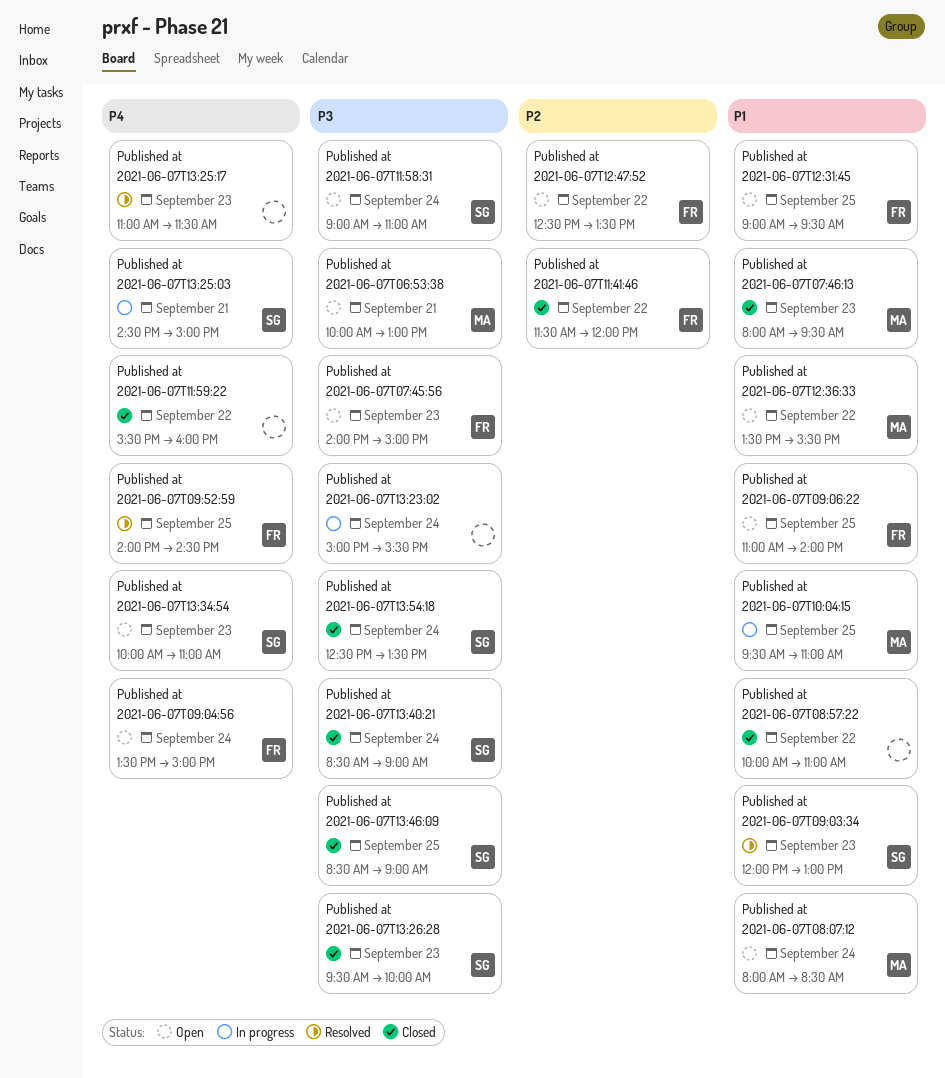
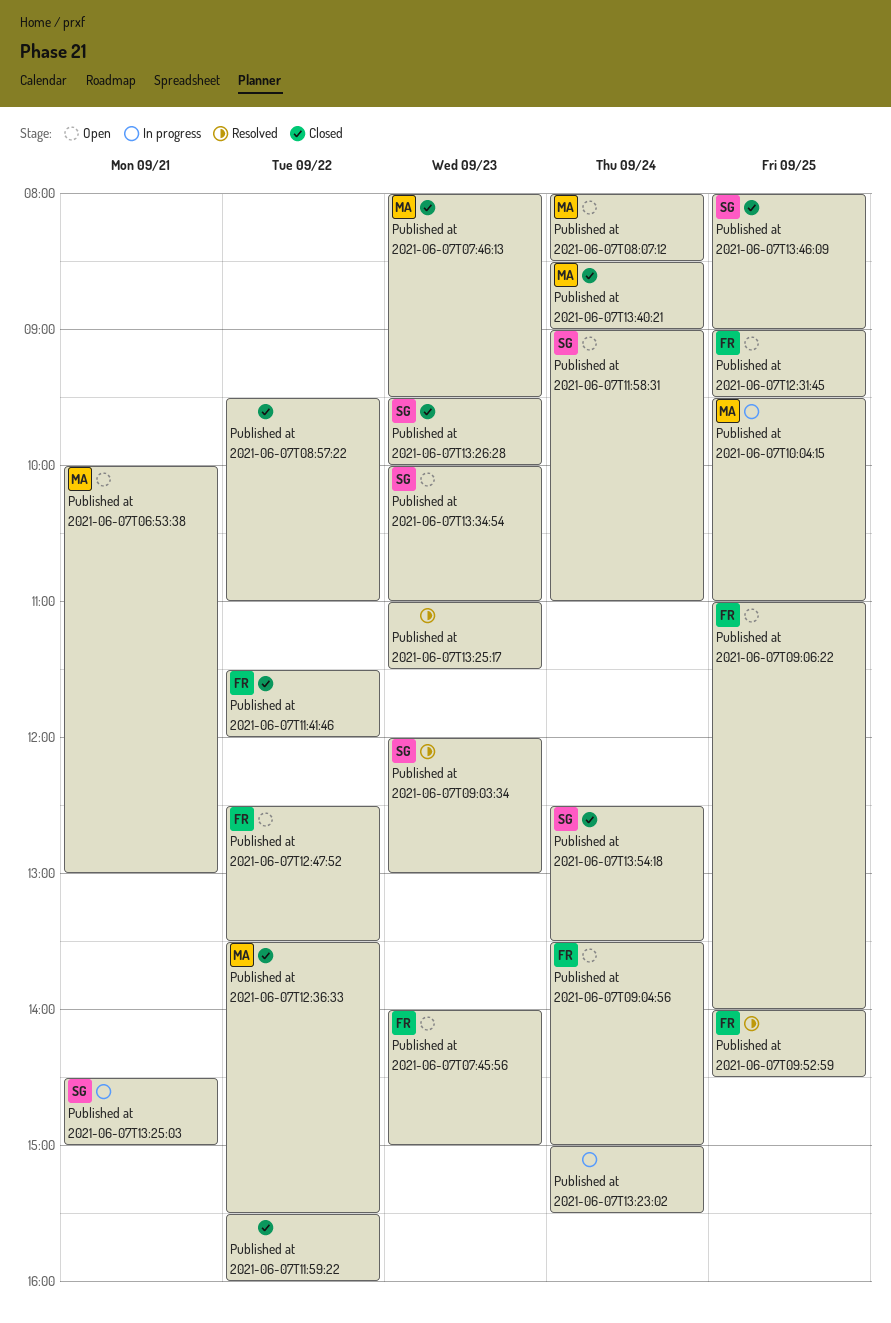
Published at 2021-06-07T08:57:22, begins: 10:00 -> 09:30
Published at 2021-06-07T12:36:33, status: Open -> Closed
Published at 2021-06-07T13:40:21, owner: SG -> MA
Published at 2021-06-07T13:46:09, begins: 08:30 -> 08:00

